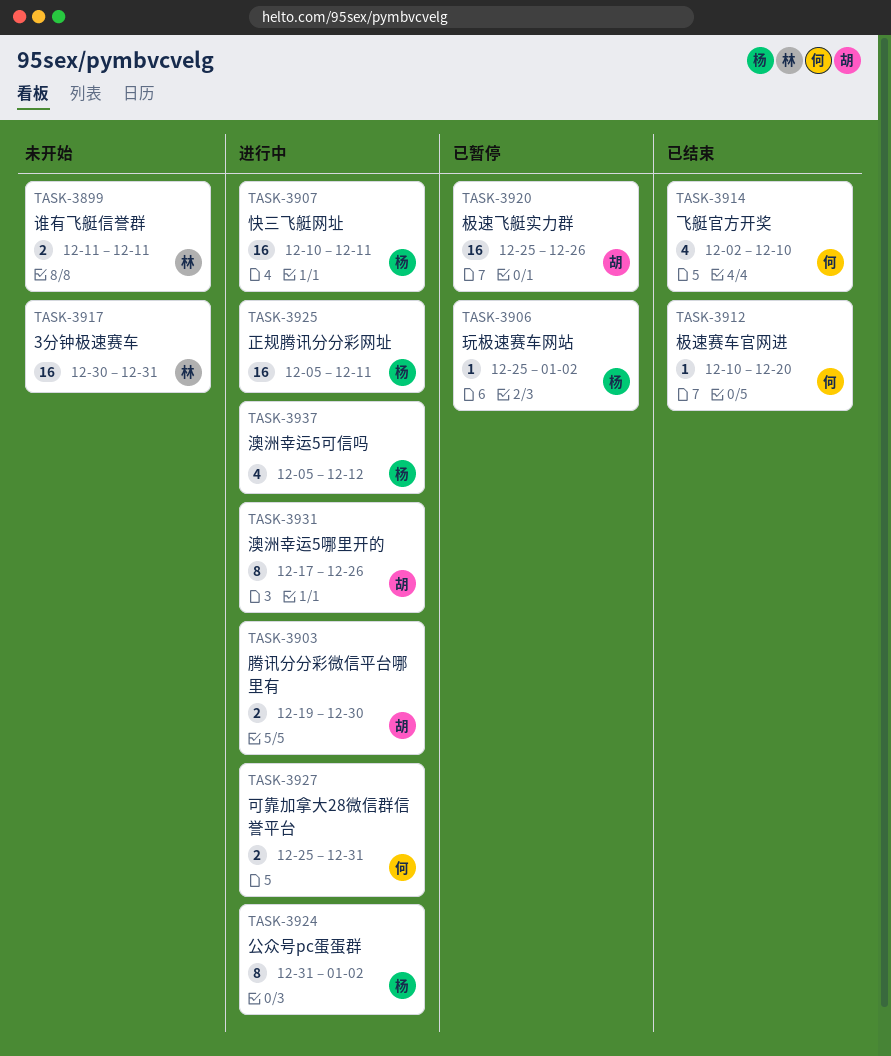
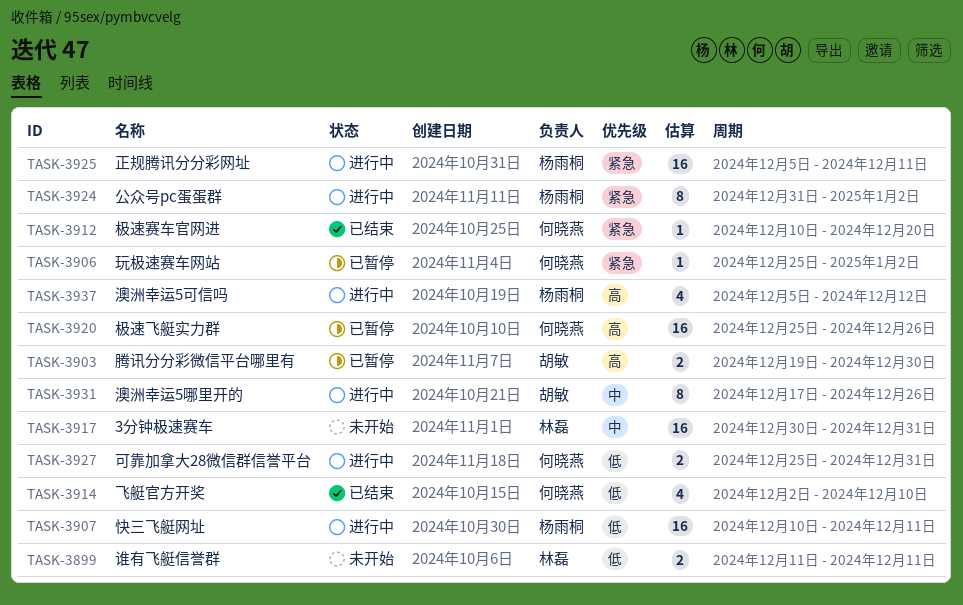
TASK-3903, status: 进行中 -> 已暂停
TASK-3906, owner: 杨雨桐 -> 何晓燕
TASK-3920, owner: 胡敏 -> 何晓燕

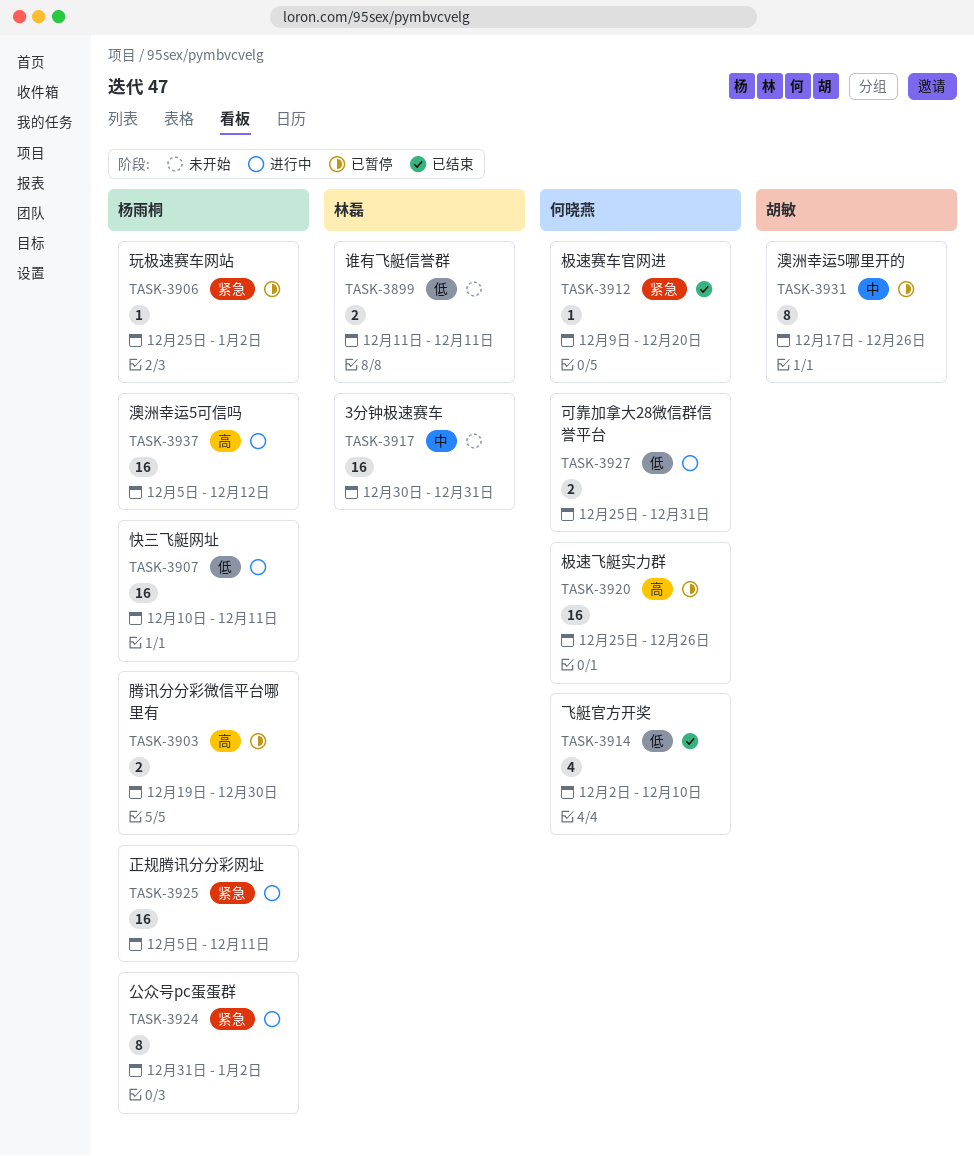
TASK-3903, owner: 胡敏 -> 杨雨桐
TASK-3906, owner: 何晓燕 -> 杨雨桐
TASK-3912, start: Dec 10 -> Dec 9
TASK-3931, status: 进行中 -> 已暂停
TASK-3937, estimate: 4 -> 16

